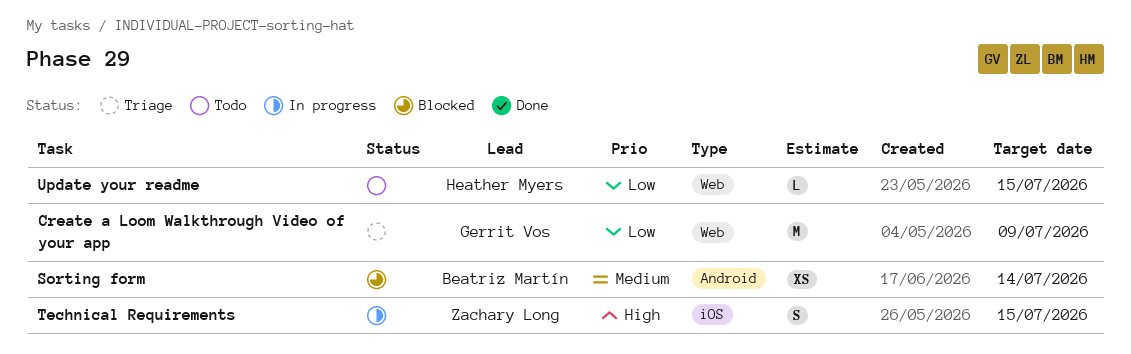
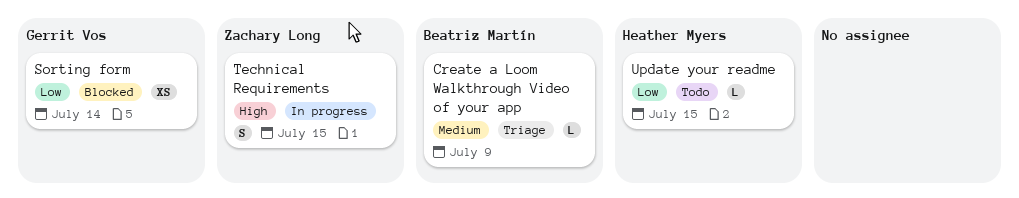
Create a Loom Walkthrough Video of your app, owner: Gerrit Vos -> Beatriz Martín
Create a Loom Walkthrough Video of your app, priority: Low -> Medium
Create a Loom Walkthrough Video of your app, estimate: M -> L
Sorting form, owner: Beatriz Martín -> Gerrit Vos
Sorting form, priority: Medium -> Low

